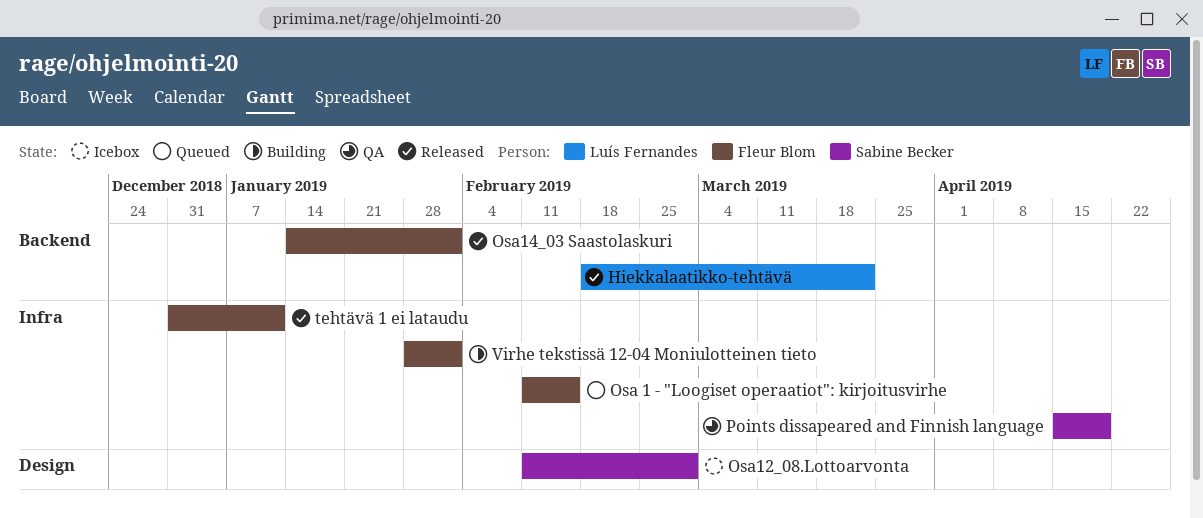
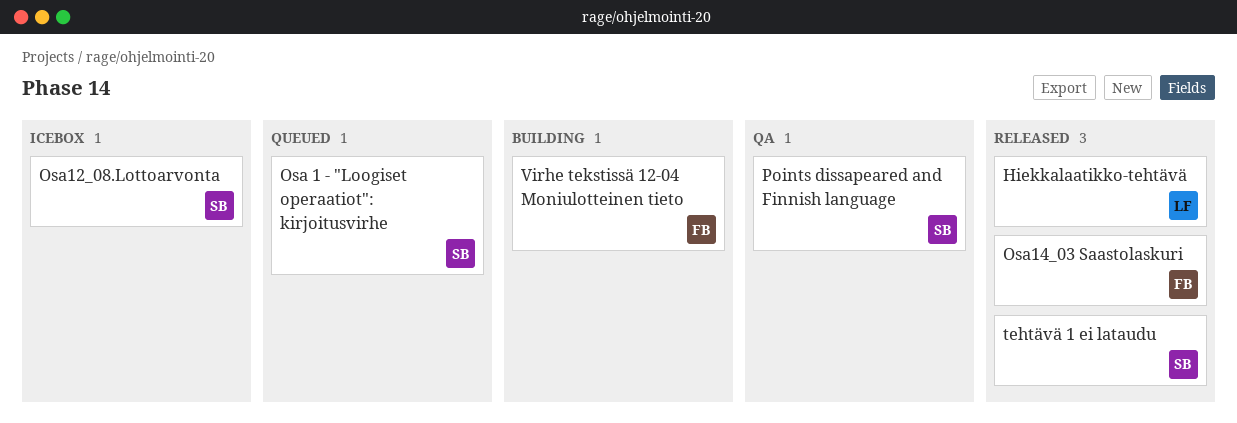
Osa 1 - "Loogiset operaatiot": kirjoitusvirhe, owner: Fleur Blom -> Sabine Becker
tehtävä 1 ei lataudu, owner: Fleur Blom -> Sabine Becker

